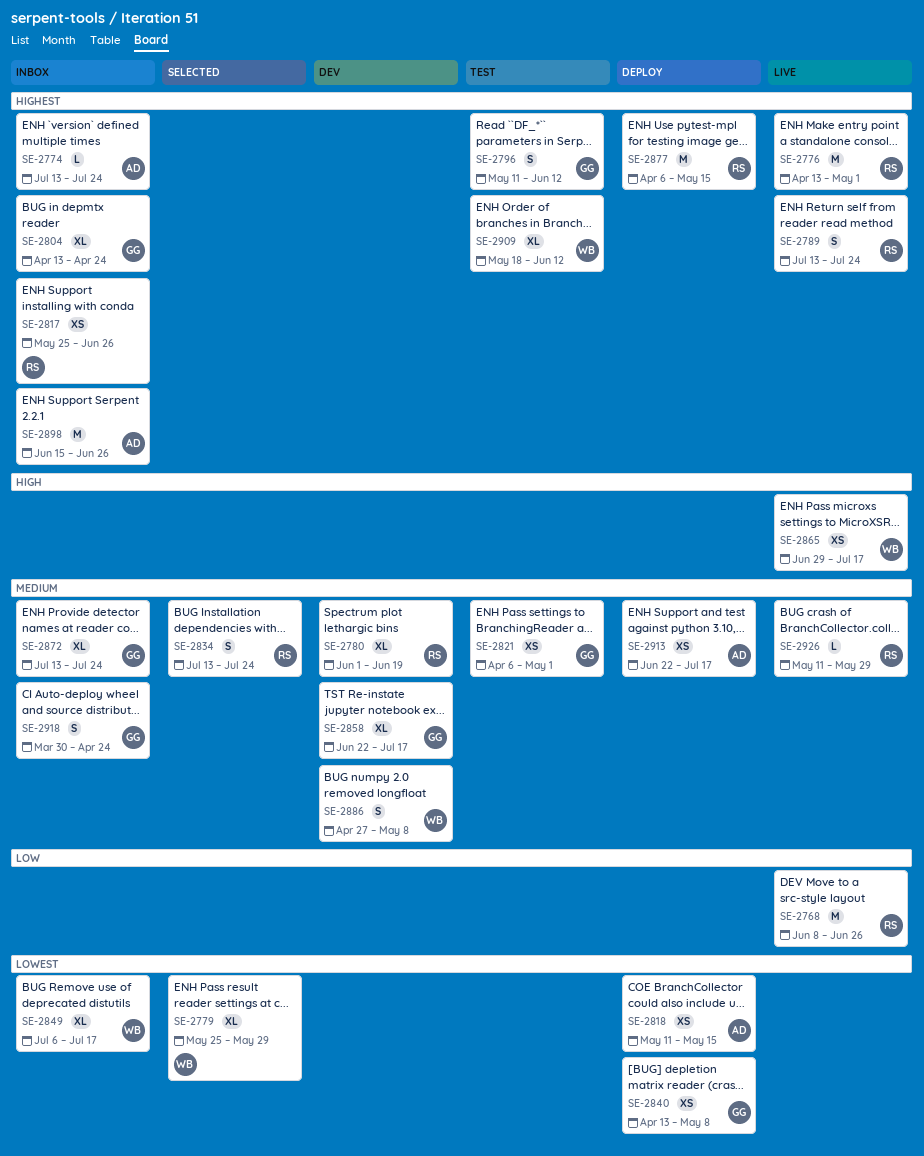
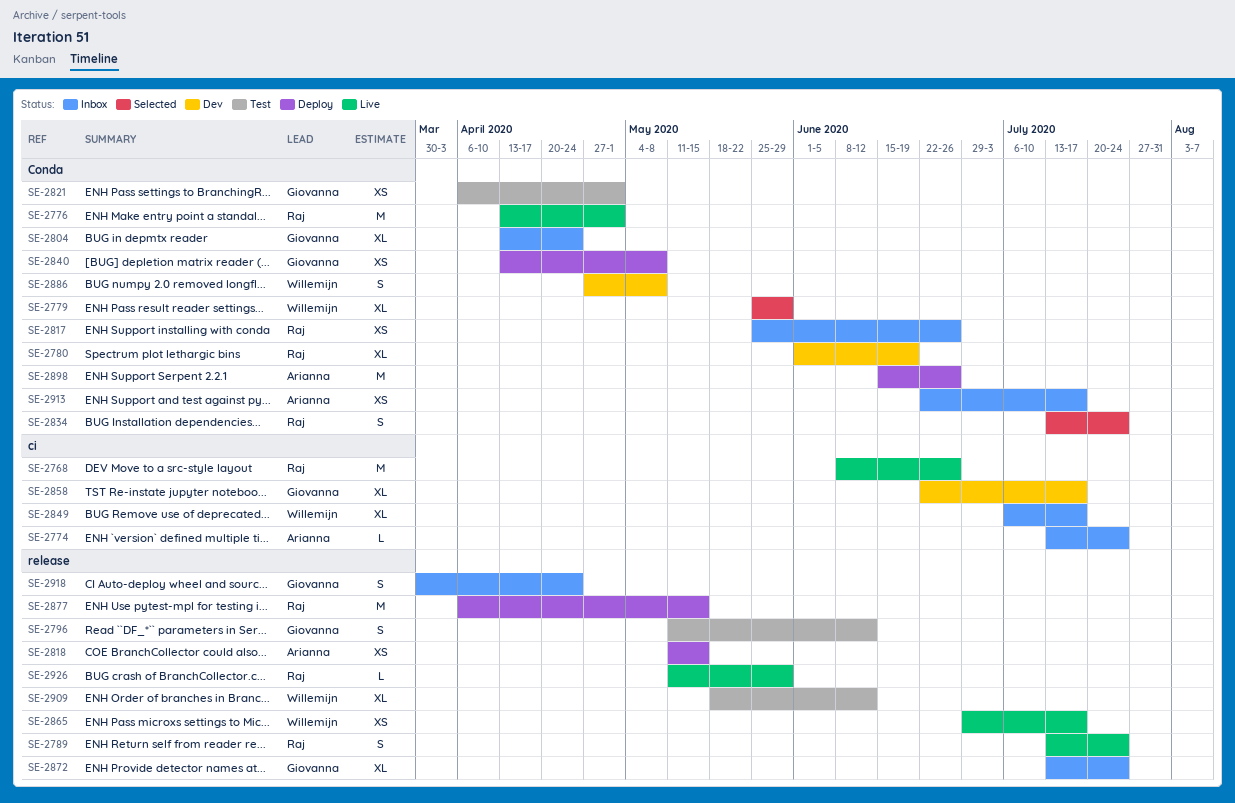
SE-2898, status: Inbox -> Deploy
SE-2913, status: Deploy -> Inbox

